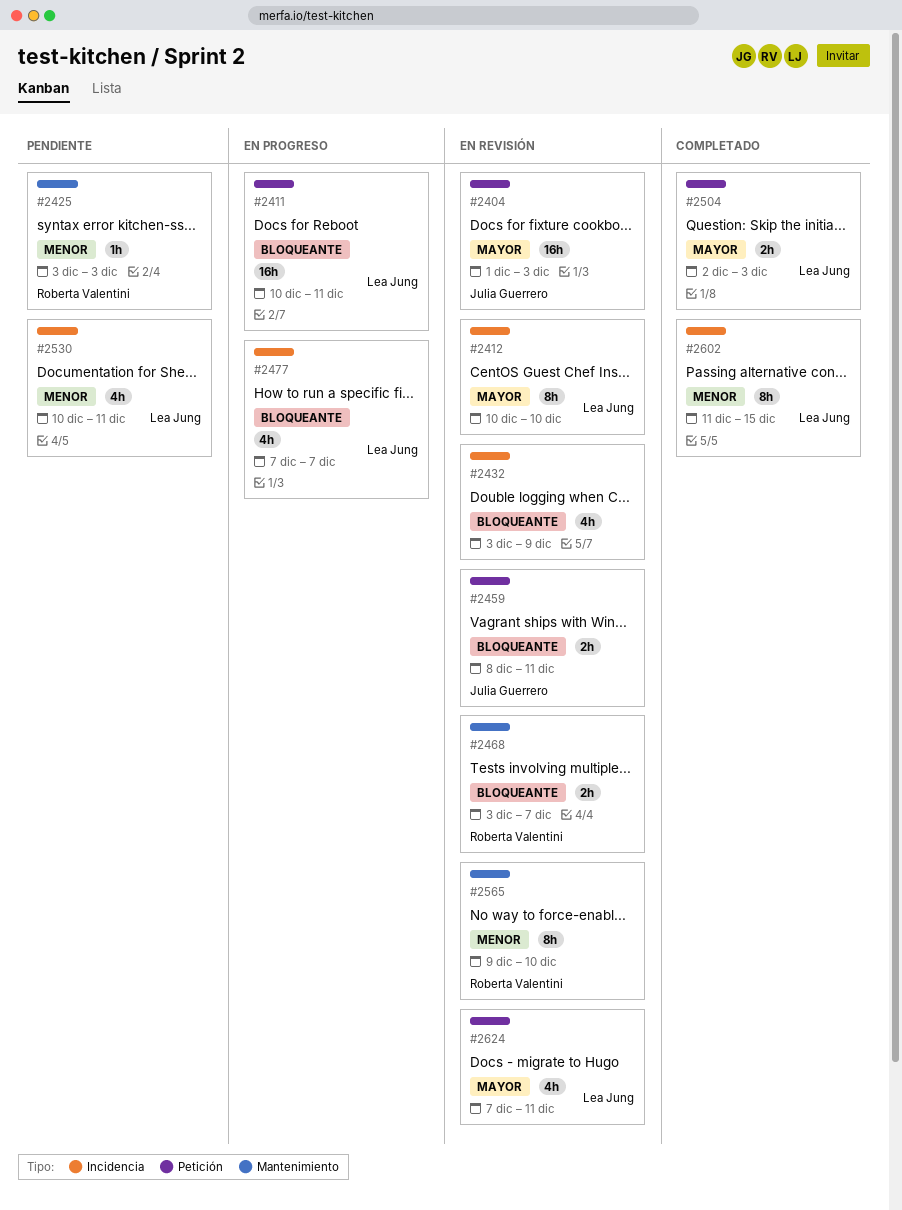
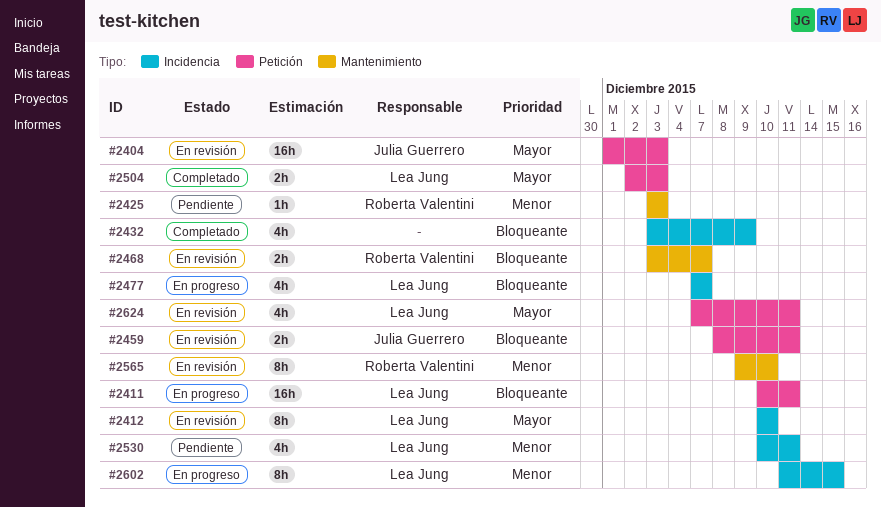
#2432, status: En revisión -> Completado
#2602, status: Completado -> En progreso

